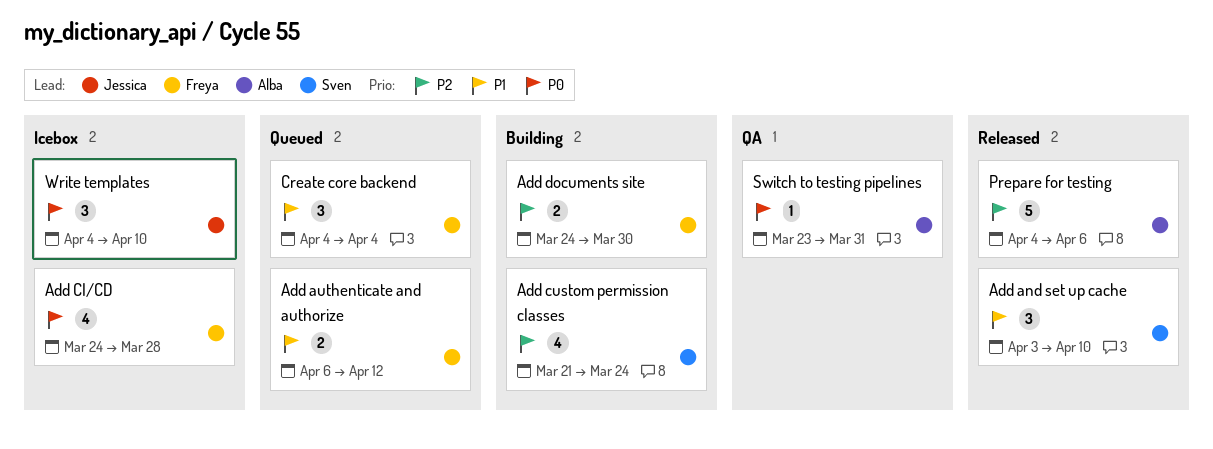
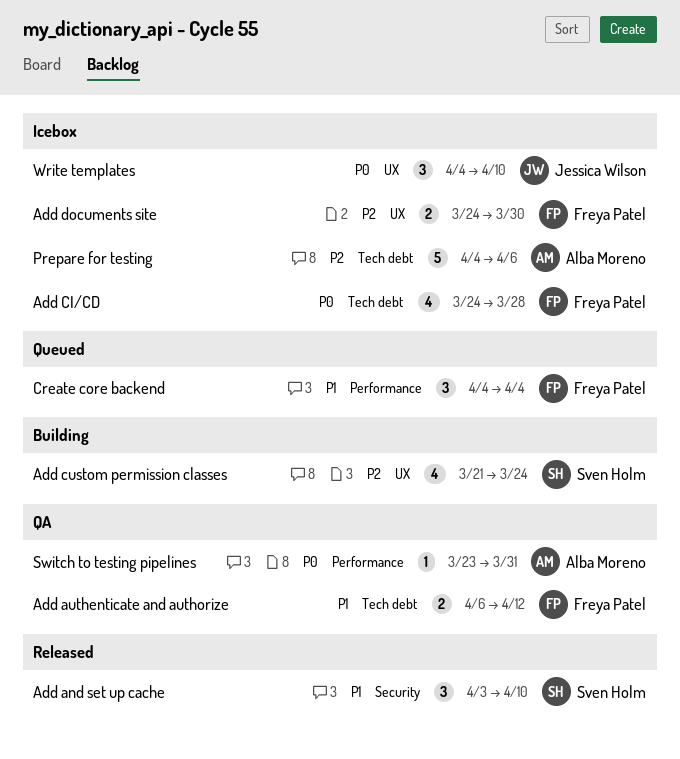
Add authenticate and authorize, status: Queued -> QA
Add documents site, status: Building -> Icebox
Prepare for testing, status: Released -> Icebox

